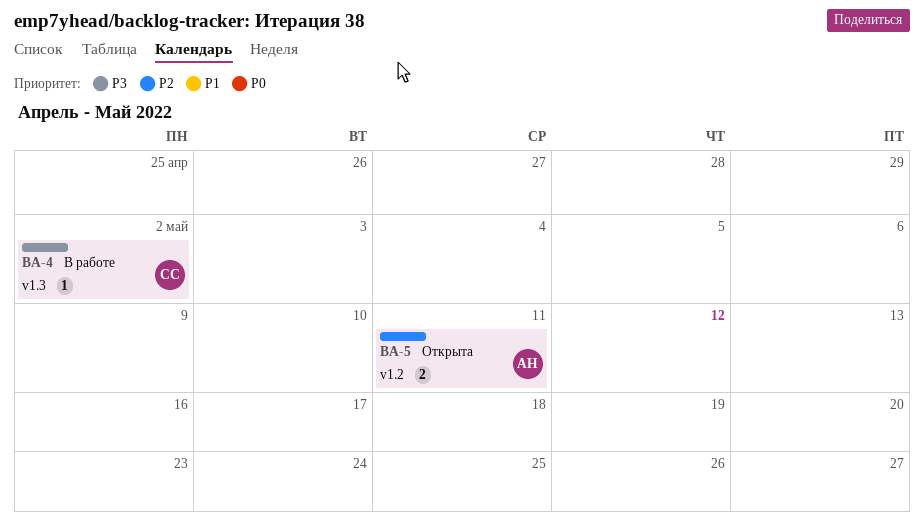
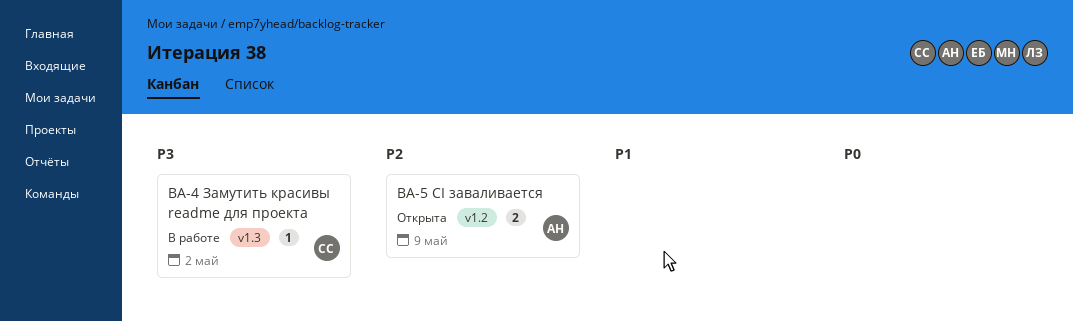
BA-5, due: May 11 -> May 9

